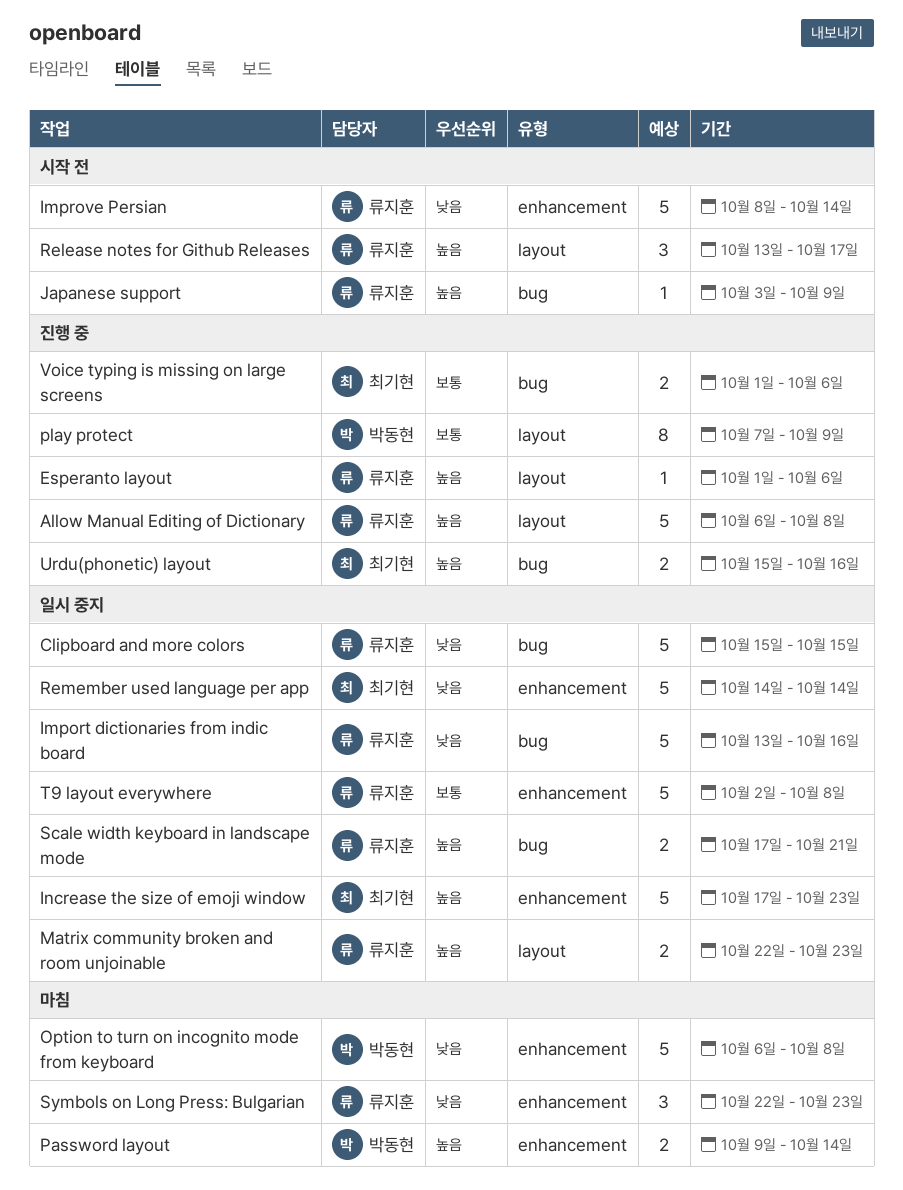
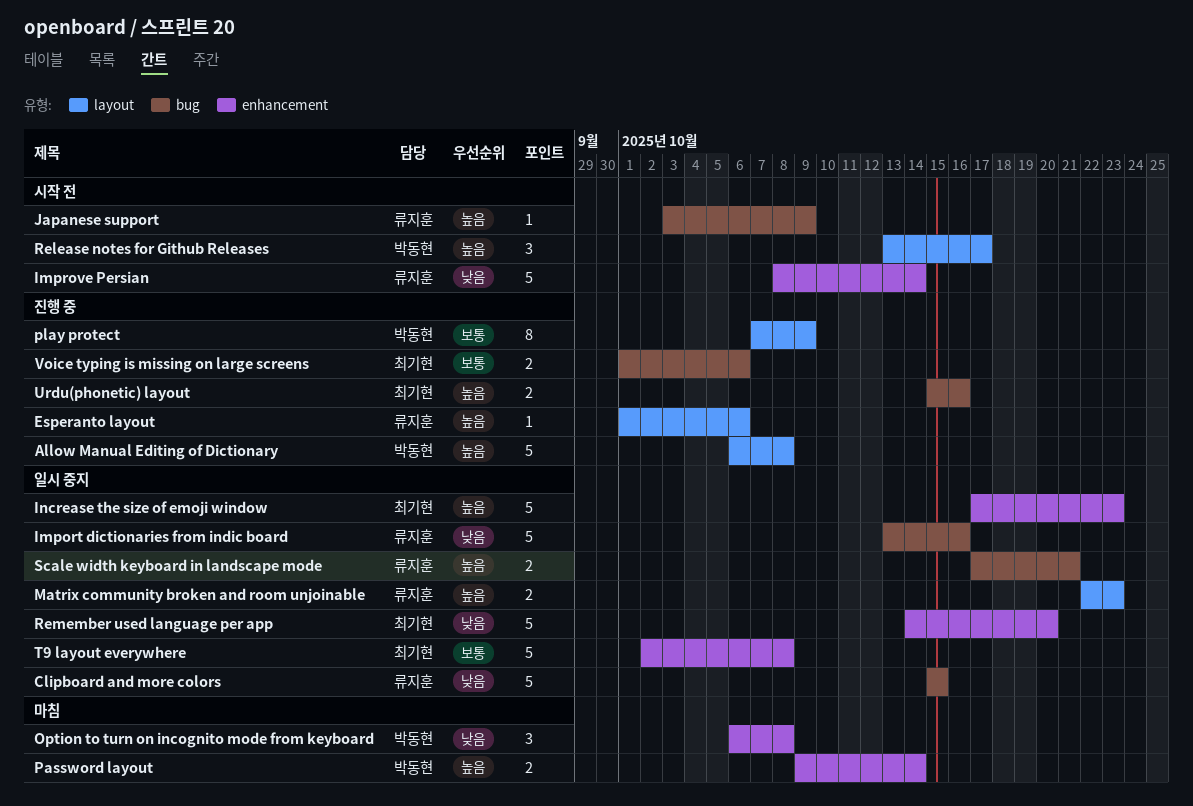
Allow Manual Editing of Dictionary, owner: 류지훈 -> 박동현
Option to turn on incognito mode from keyboard, estimate: 5 -> 3
Release notes for Github Releases, owner: 류지훈 -> 박동현
Remember used language per app, due: Oct 14 -> Oct 20
Symbols on Long Press: Bulgarian: present -> none
T9 layout everywhere, owner: 류지훈 -> 최기현

